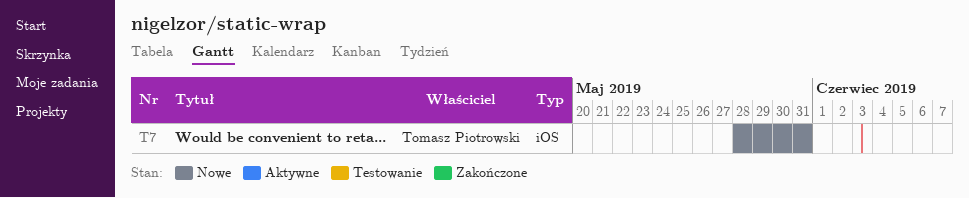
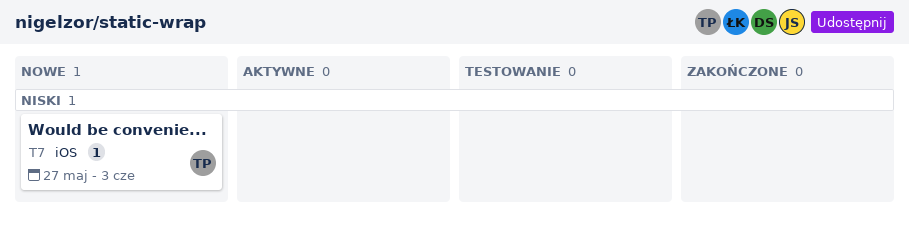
T7, start: May 28 -> May 27
T7, due: May 31 -> Jun 3

